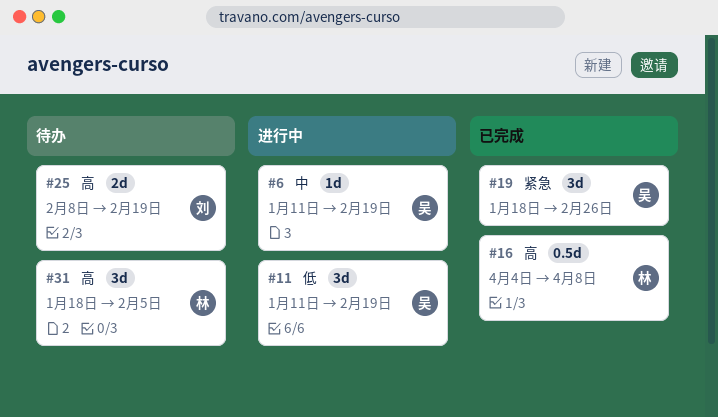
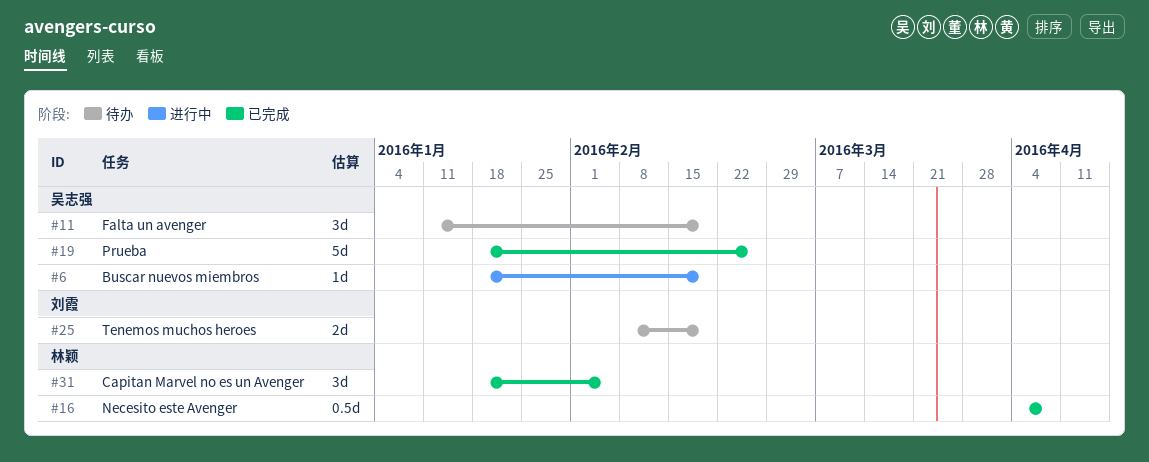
#6, start: Jan 11 -> Jan 18
#11, status: 进行中 -> 待办
#19, estimate: 3d -> 5d
#31, status: 待办 -> 已完成

